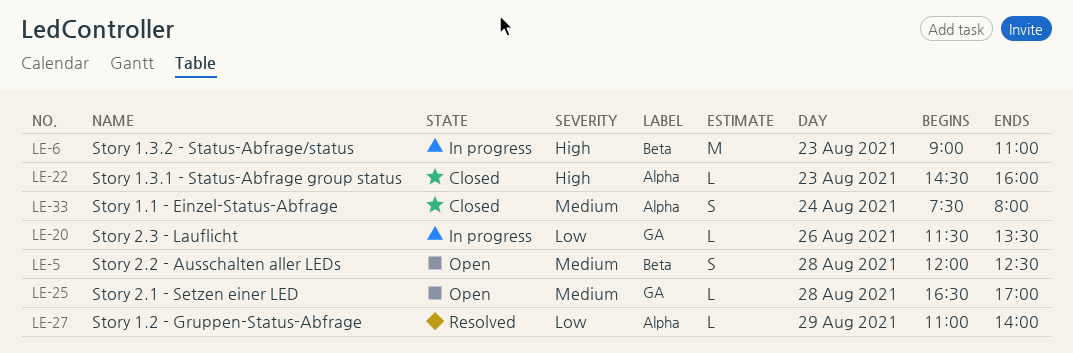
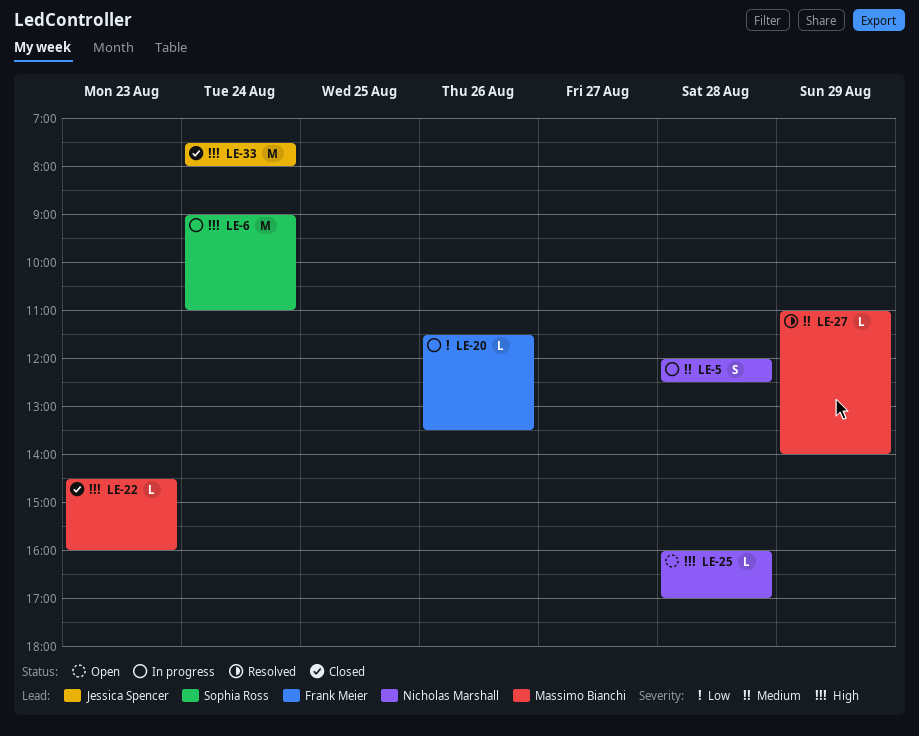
LE-5, status: Open -> In progress
LE-6, day: Aug 23 -> Aug 24
LE-25, priority: Medium -> High
LE-25, begins: 16:30 -> 16:00
LE-27, priority: Low -> Medium
LE-33, priority: Medium -> High
LE-33, estimate: S -> M

